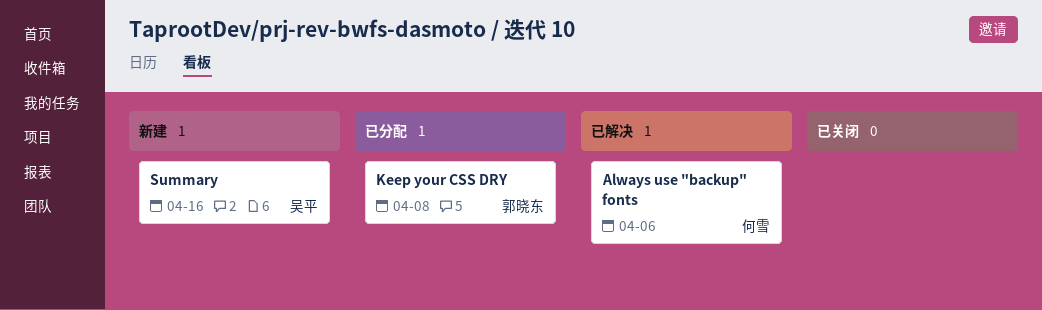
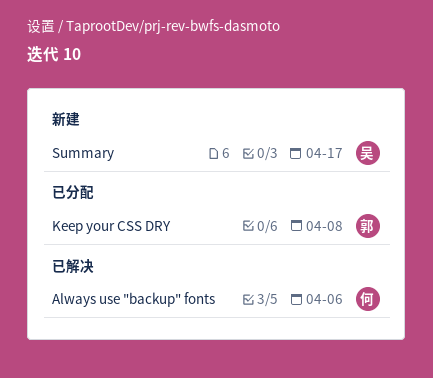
Summary, due: Apr 16 -> Apr 17

